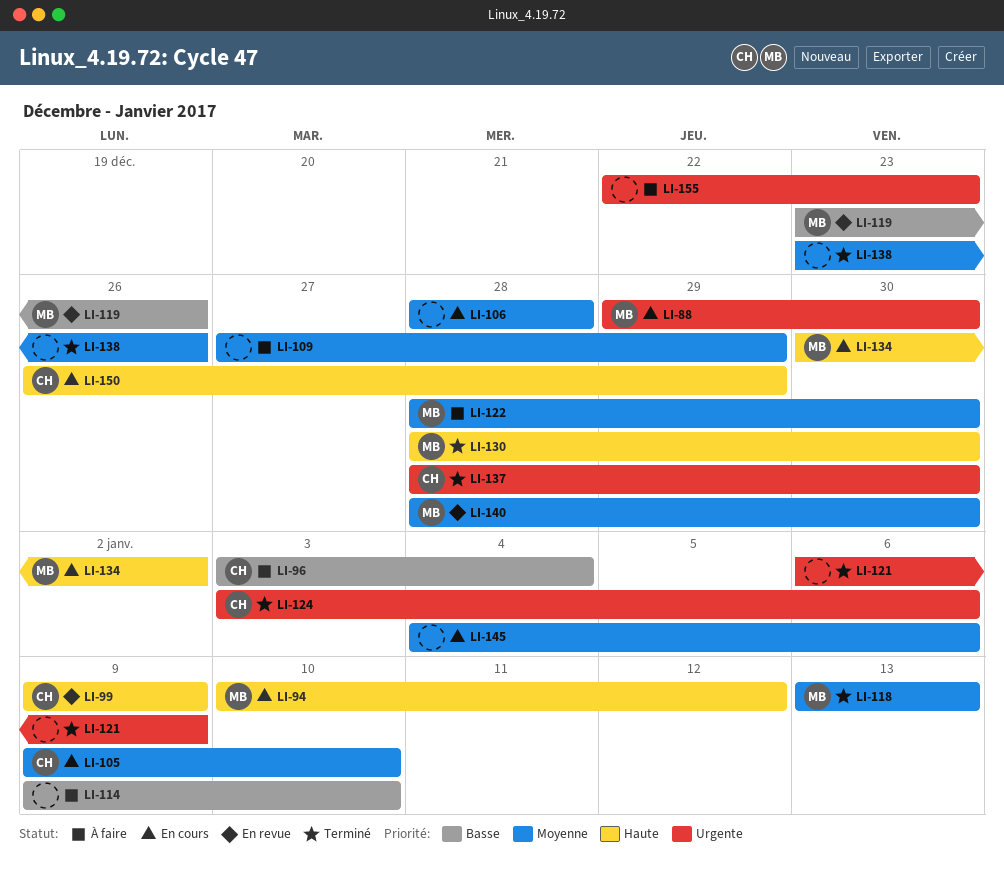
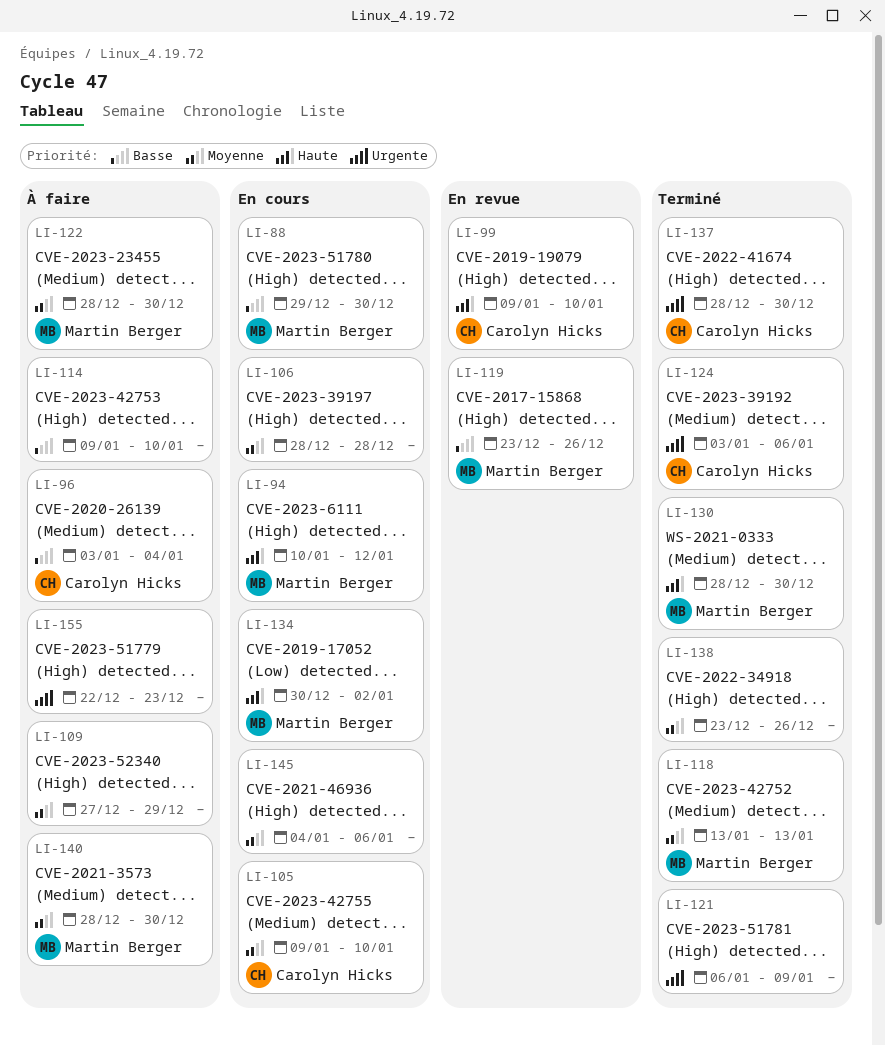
LI-88, priority: Urgente -> Basse
LI-99, due: Jan 9 -> Jan 10
LI-140, status: En revue -> À faire
LI-150: present -> none

